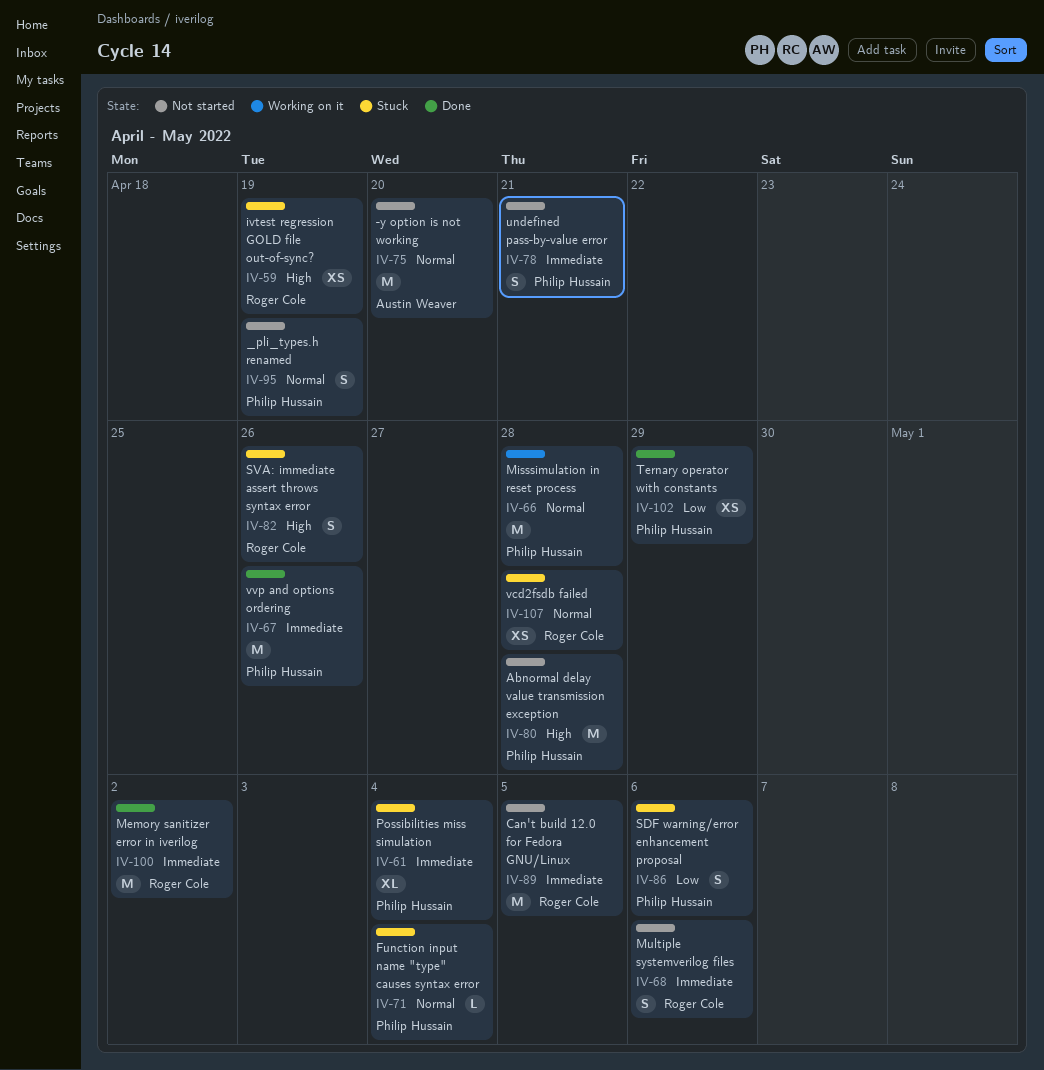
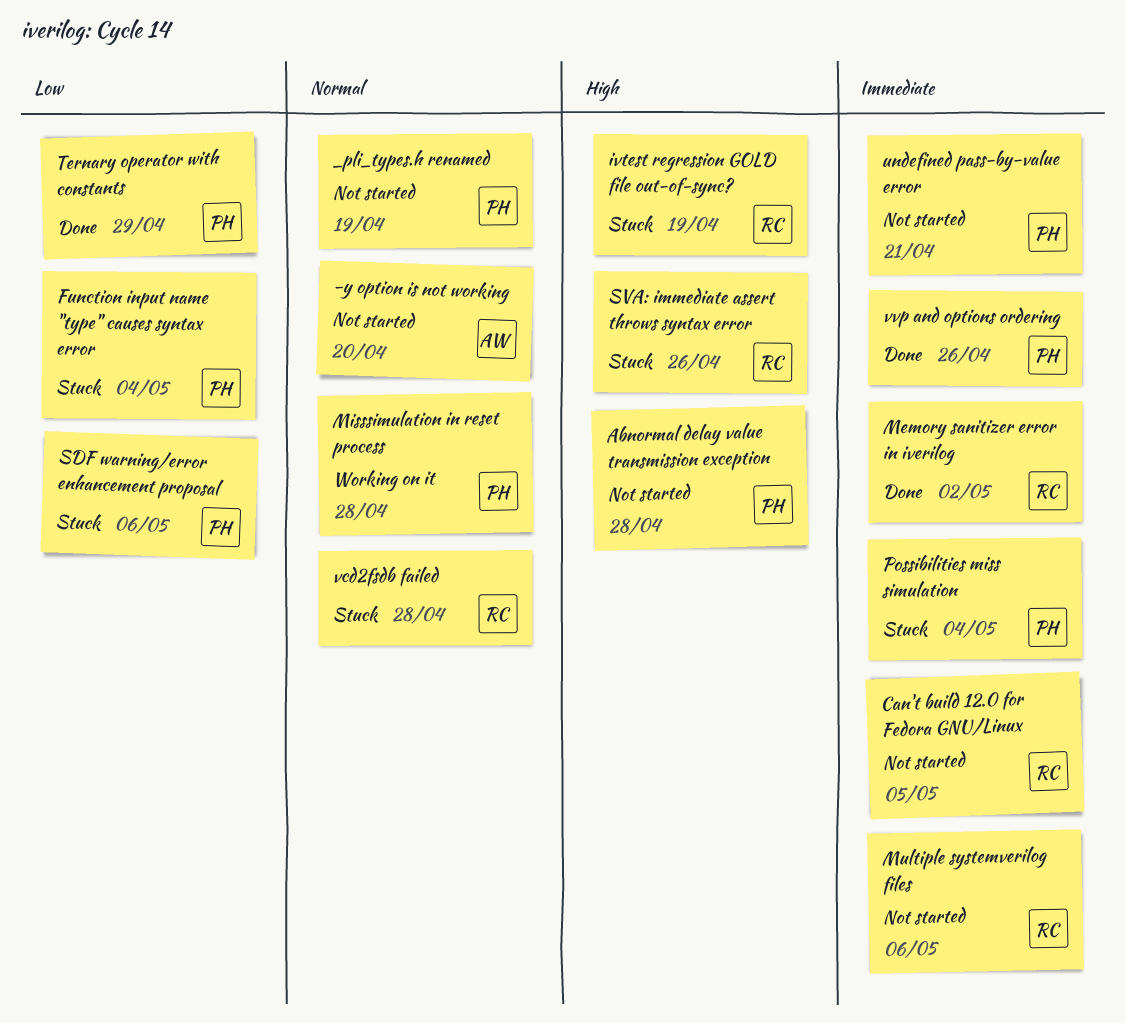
Function input name "type" causes syntax error, priority: Normal -> Low

